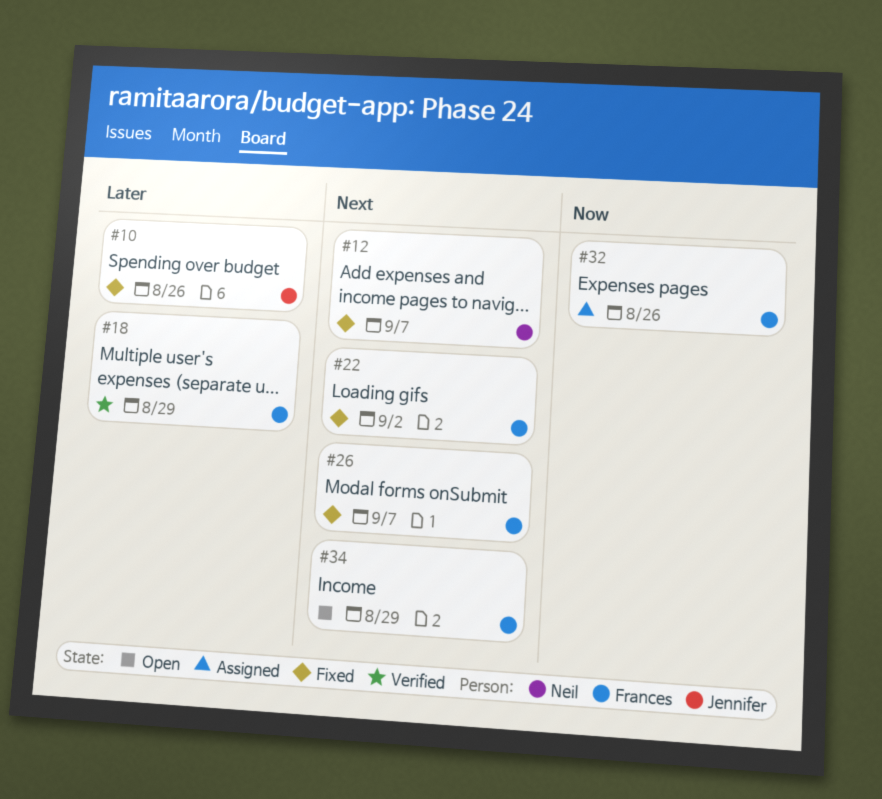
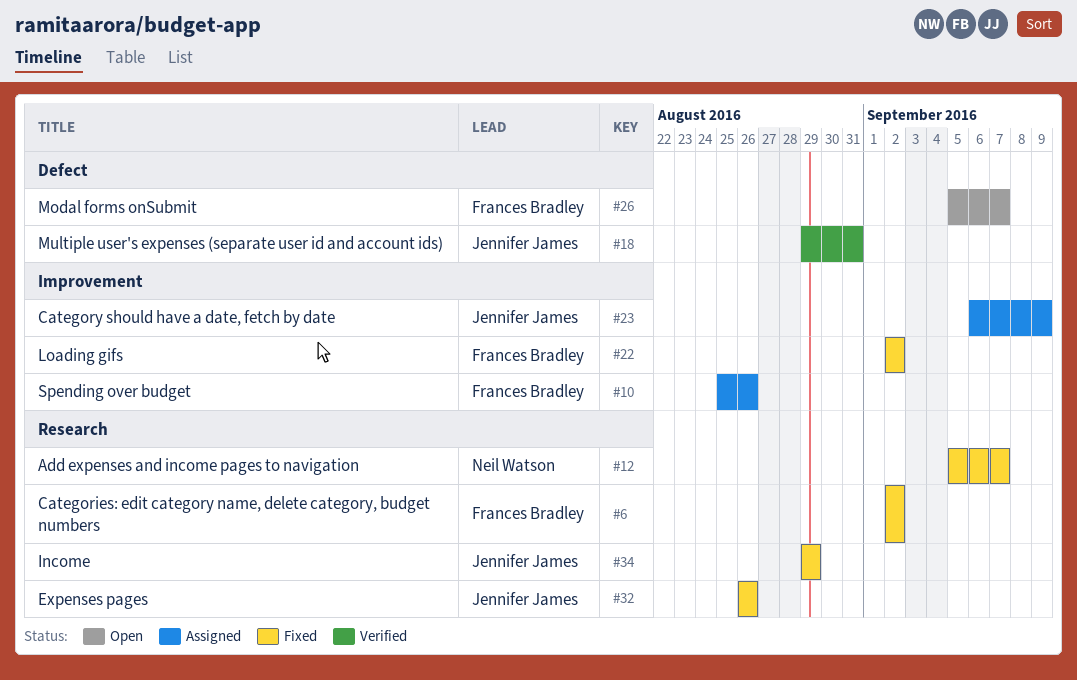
#6: none -> present
#10, status: Fixed -> Assigned
#10, owner: Jennifer James -> Frances Bradley
#18, owner: Frances Bradley -> Jennifer James
#18, due: Aug 29 -> Aug 31
#23: none -> present
#26, status: Fixed -> Open
#32, status: Assigned -> Fixed
#32, owner: Frances Bradley -> Jennifer James
#34, status: Open -> Fixed
#34, owner: Frances Bradley -> Jennifer James

